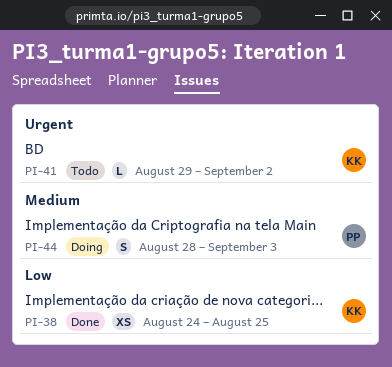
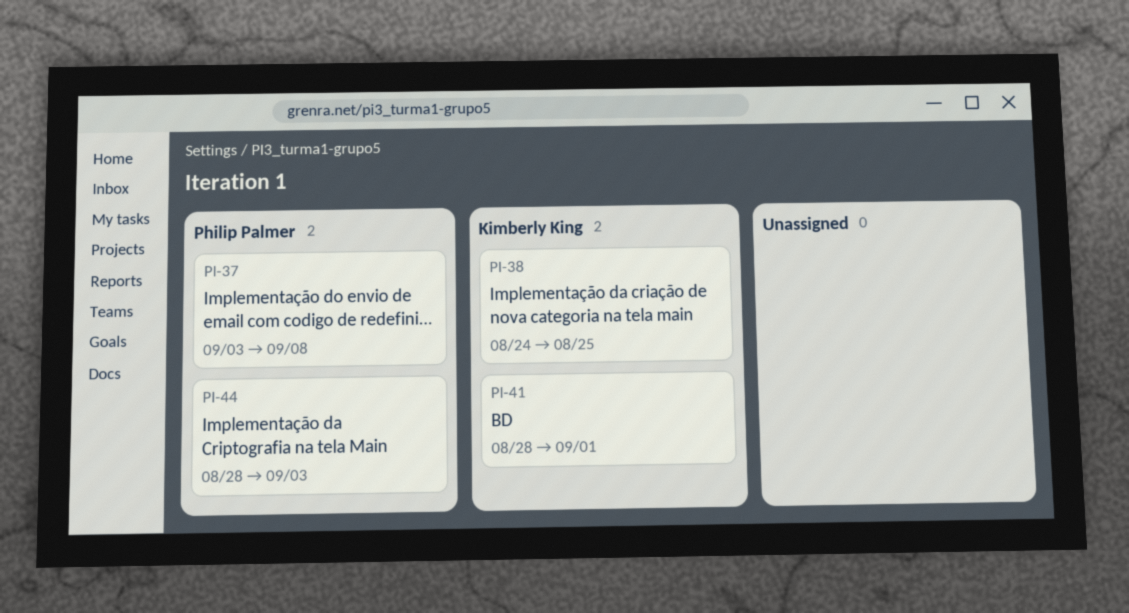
PI-37: none -> present
PI-41, start: Aug 29 -> Aug 28
PI-41, due: Sep 2 -> Sep 1

